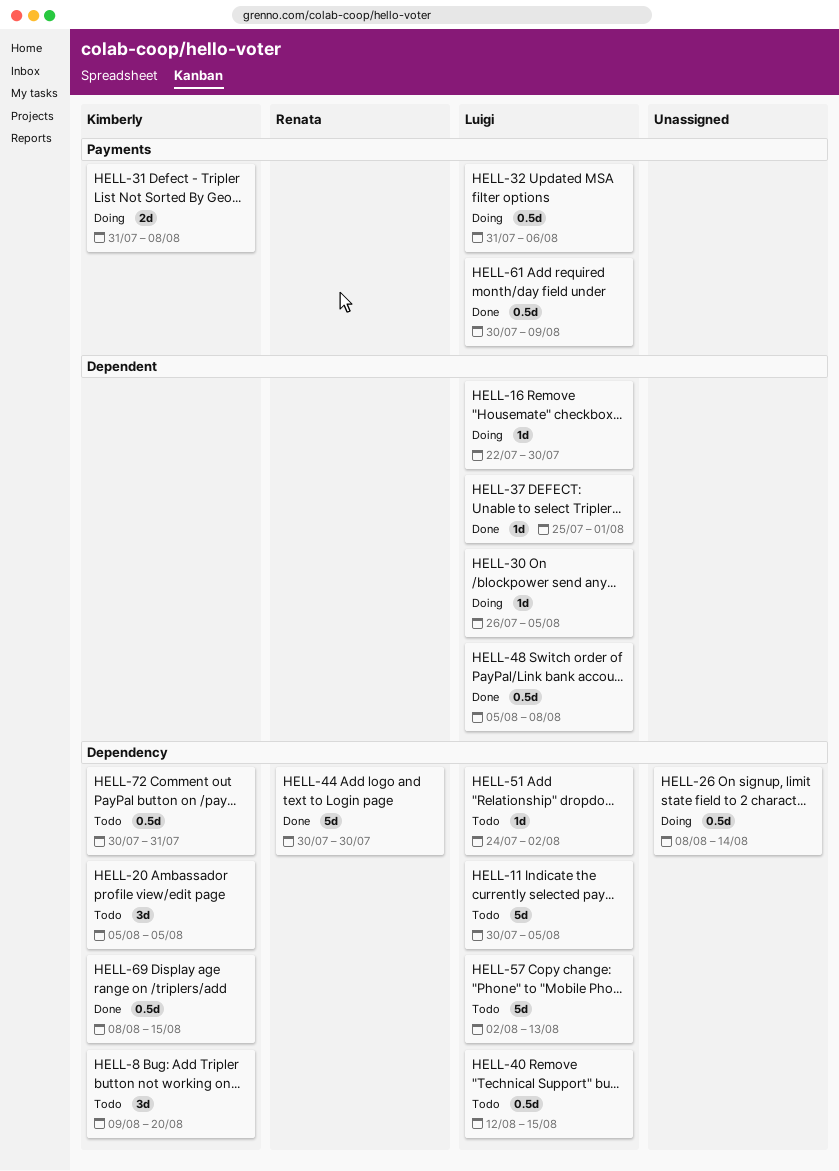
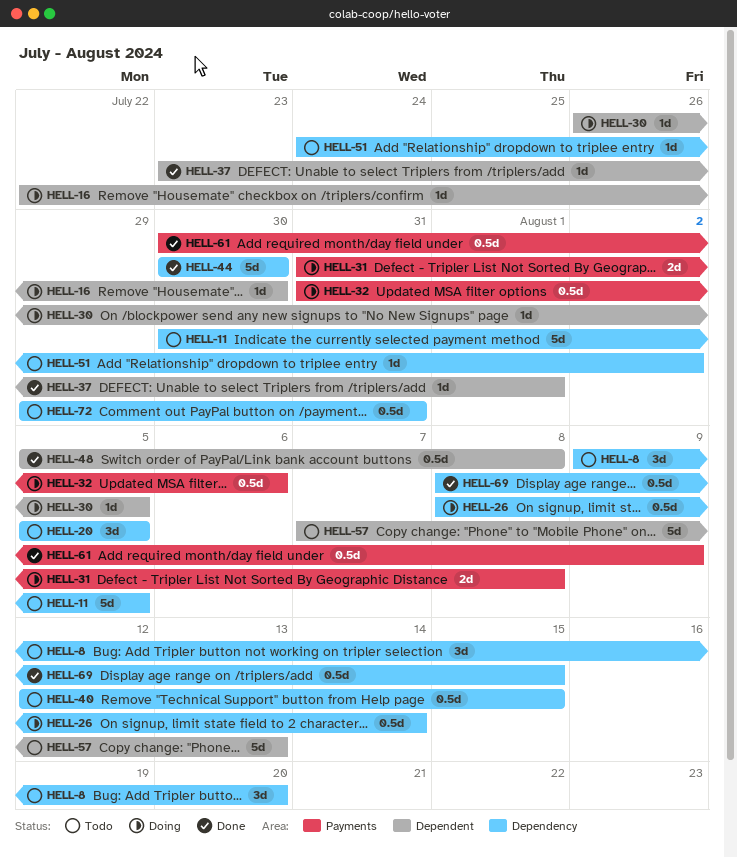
HELL-37, start: Jul 25 -> Jul 23
HELL-57, label: Dependency -> Dependent
HELL-57, start: Aug 2 -> Aug 7
HELL-72, start: Jul 30 -> Jul 29

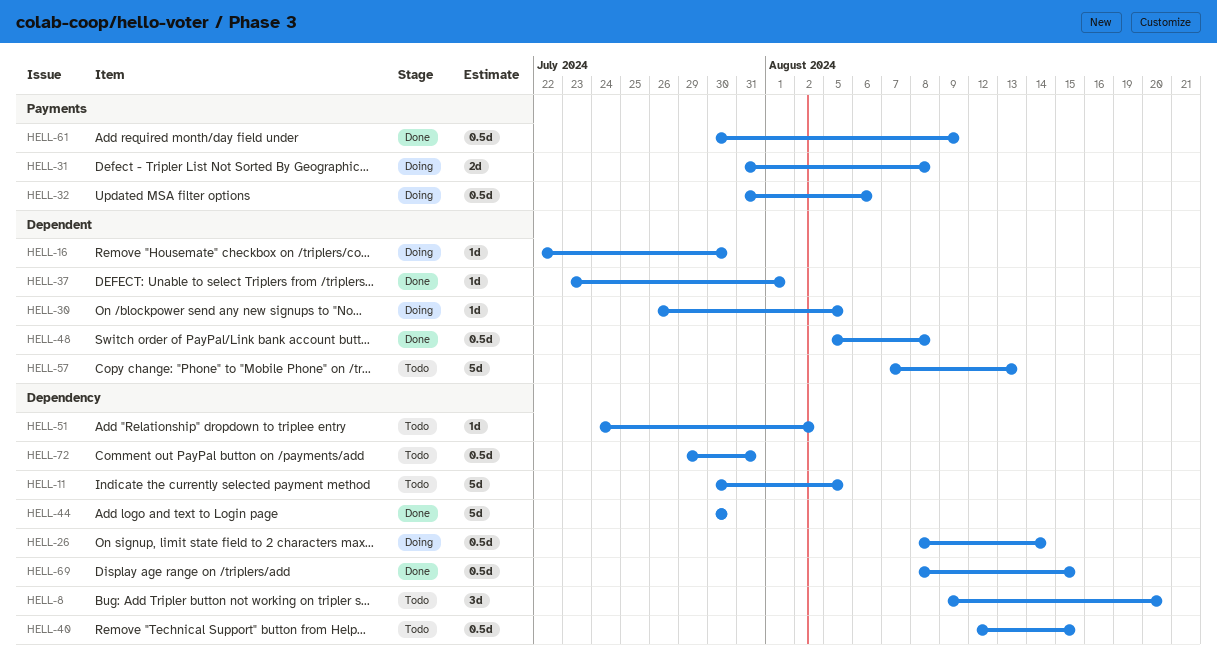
HELL-20: present -> none

